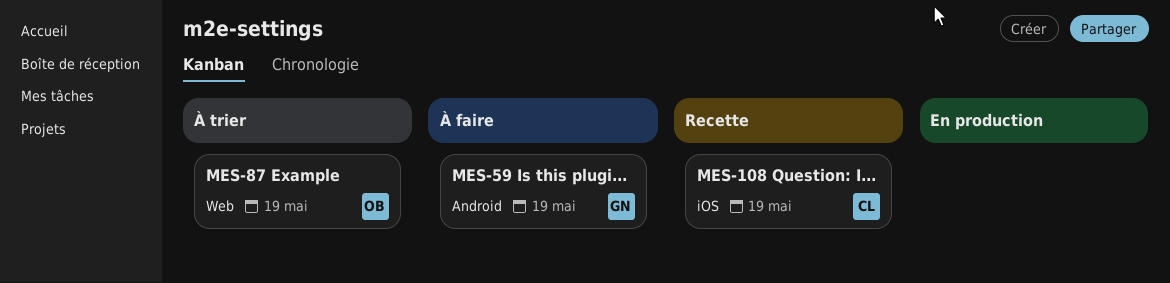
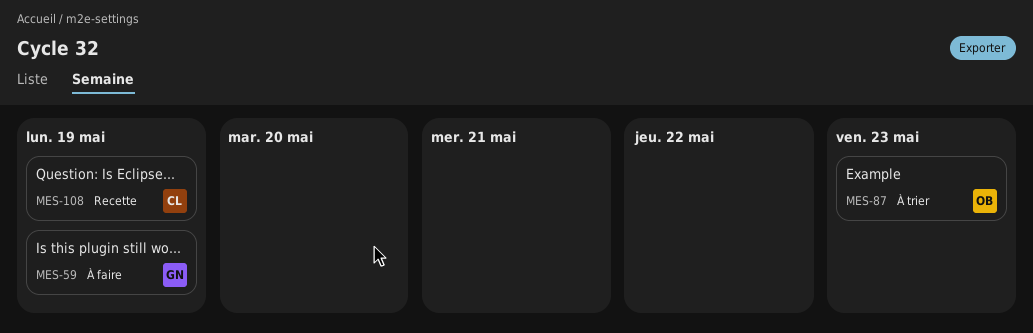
MES-87, due: May 19 -> May 23

